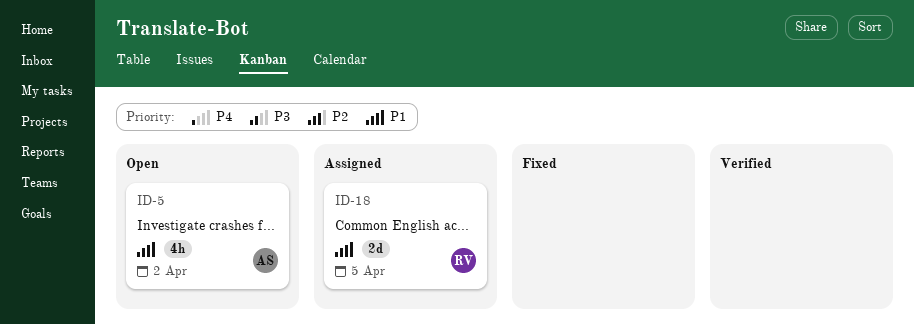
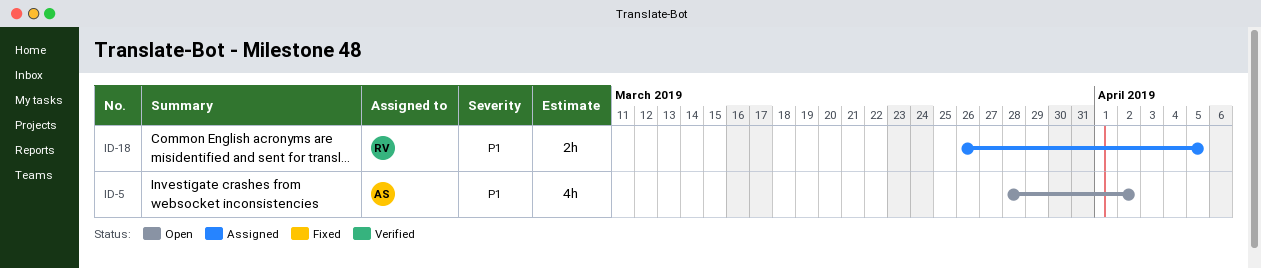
ID-18, estimate: 2d -> 2h

